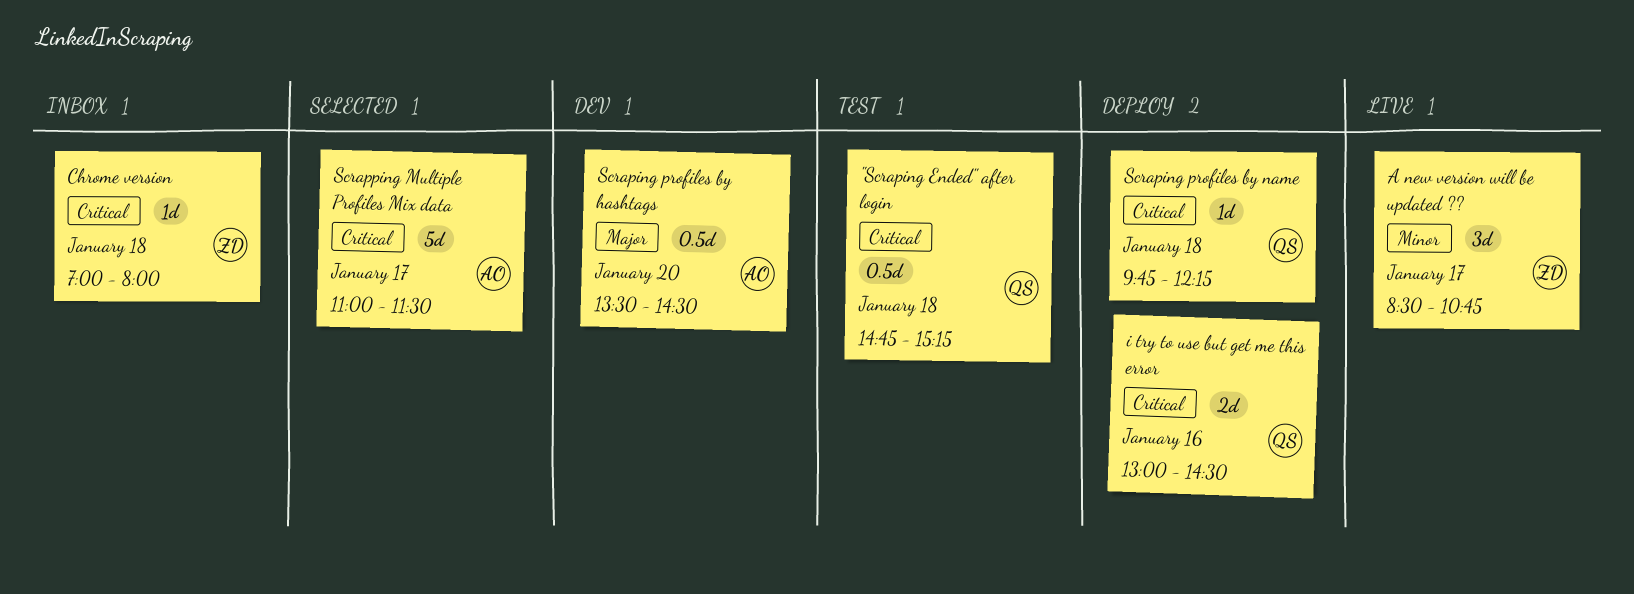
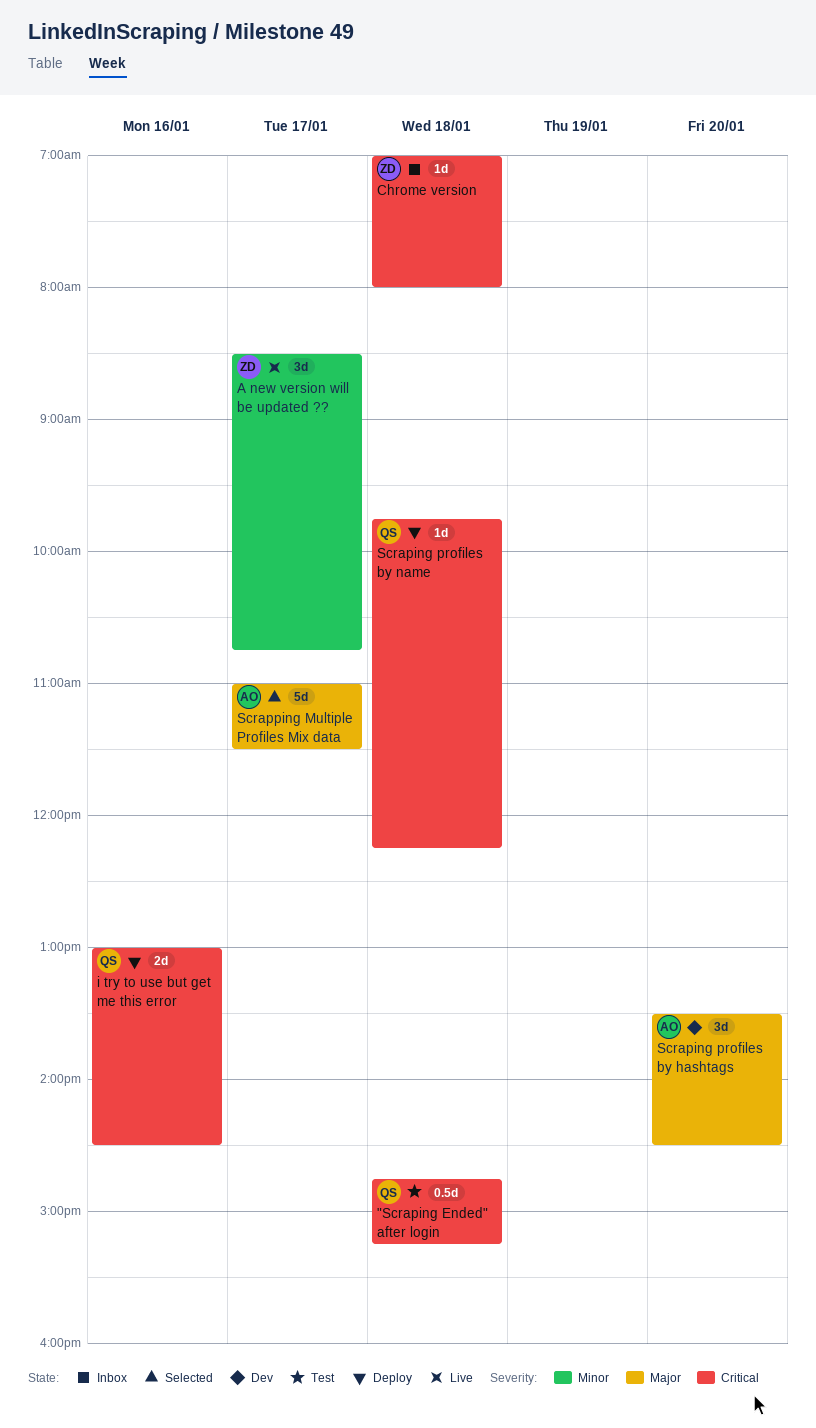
Scraping profiles by hashtags, estimate: 0.5d -> 3d
Scrapping Multiple Profiles Mix data, priority: Critical -> Major

